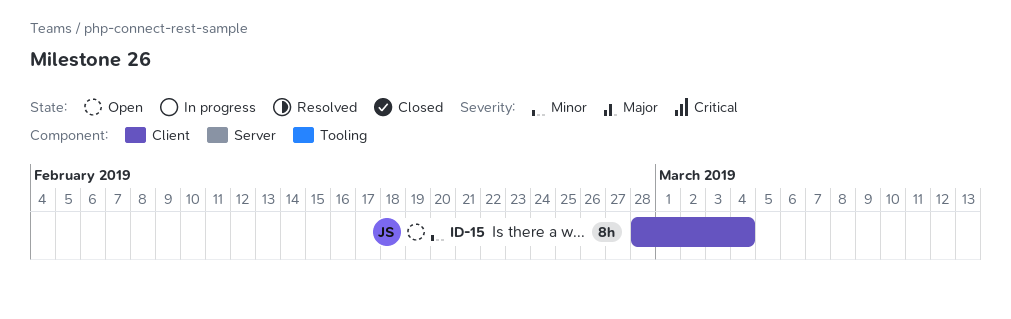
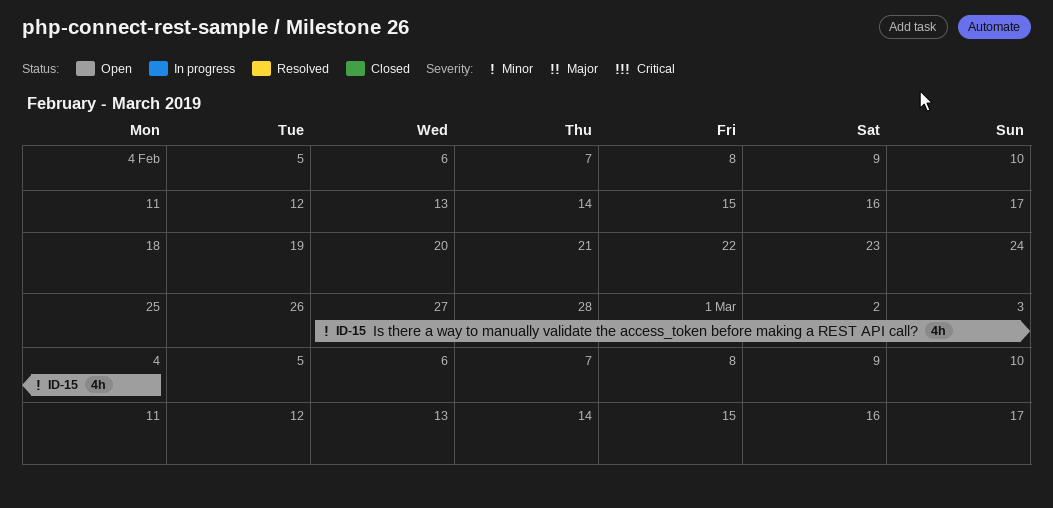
ID-15, estimate: 8h -> 4h
ID-15, start: Feb 28 -> Feb 27

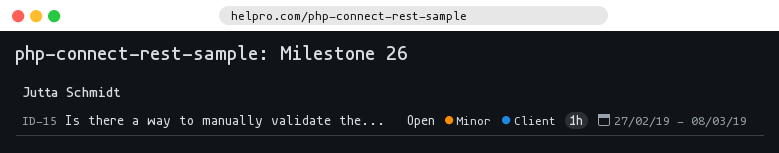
ID-15, estimate: 4h -> 1h
ID-15, due: Mar 4 -> Mar 8

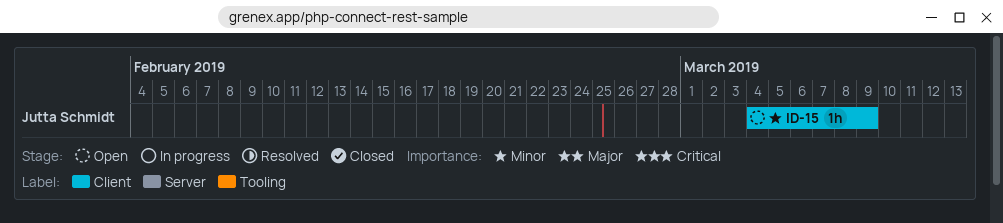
ID-15, start: Feb 27 -> Mar 4
ID-15, due: Mar 8 -> Mar 9

